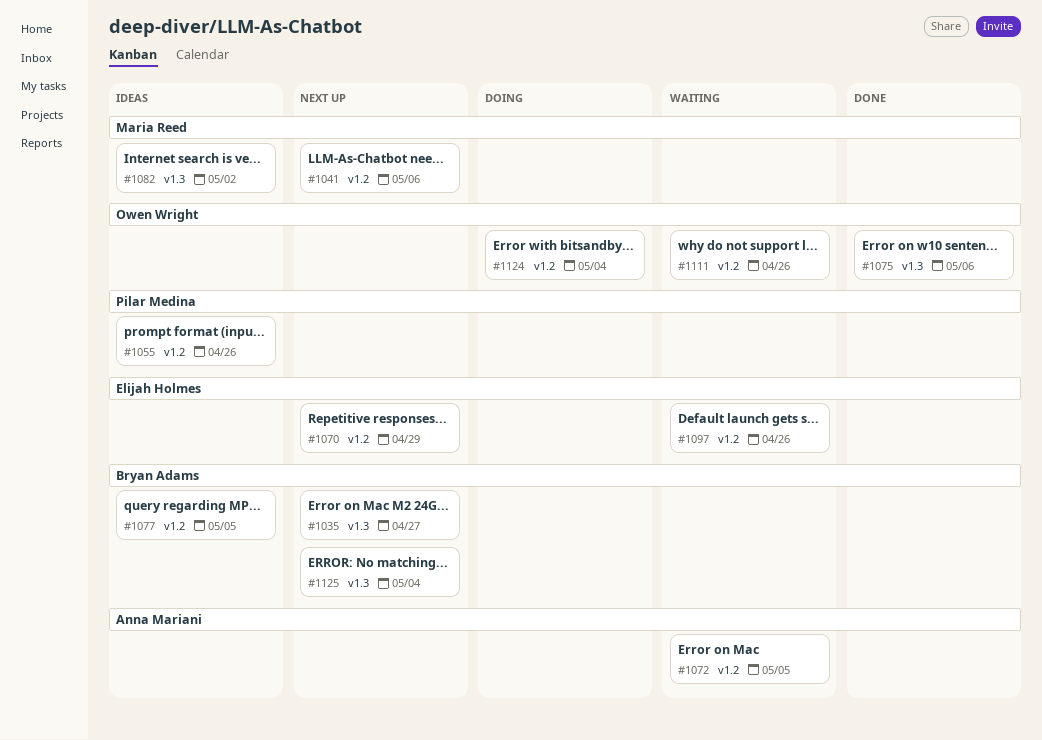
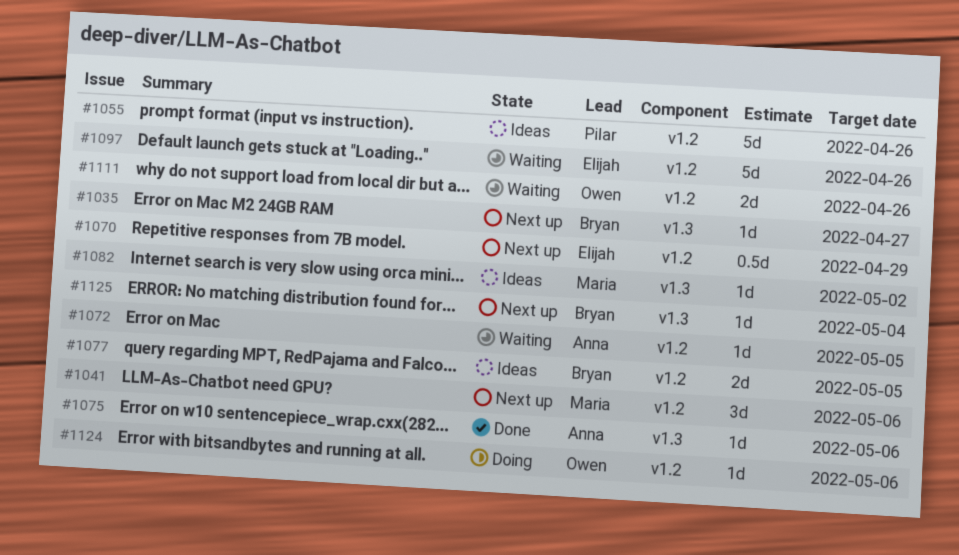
#1075, owner: Owen Wright -> Anna Mariani
#1124, due: May 4 -> May 6

